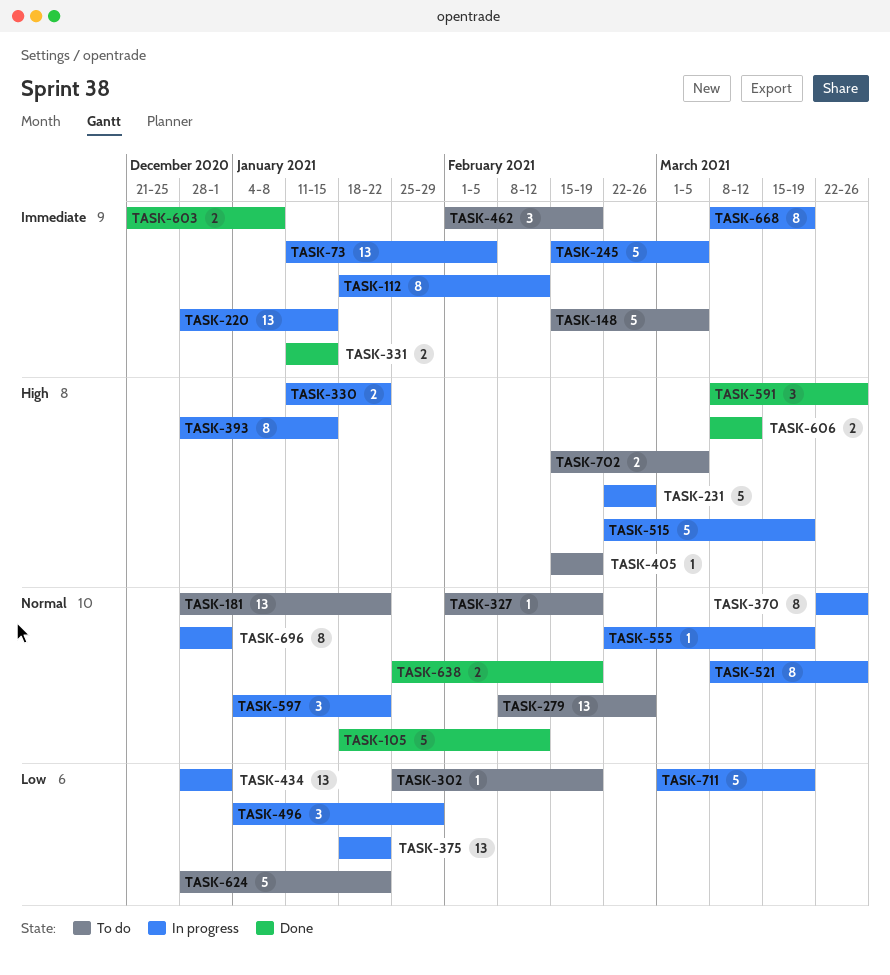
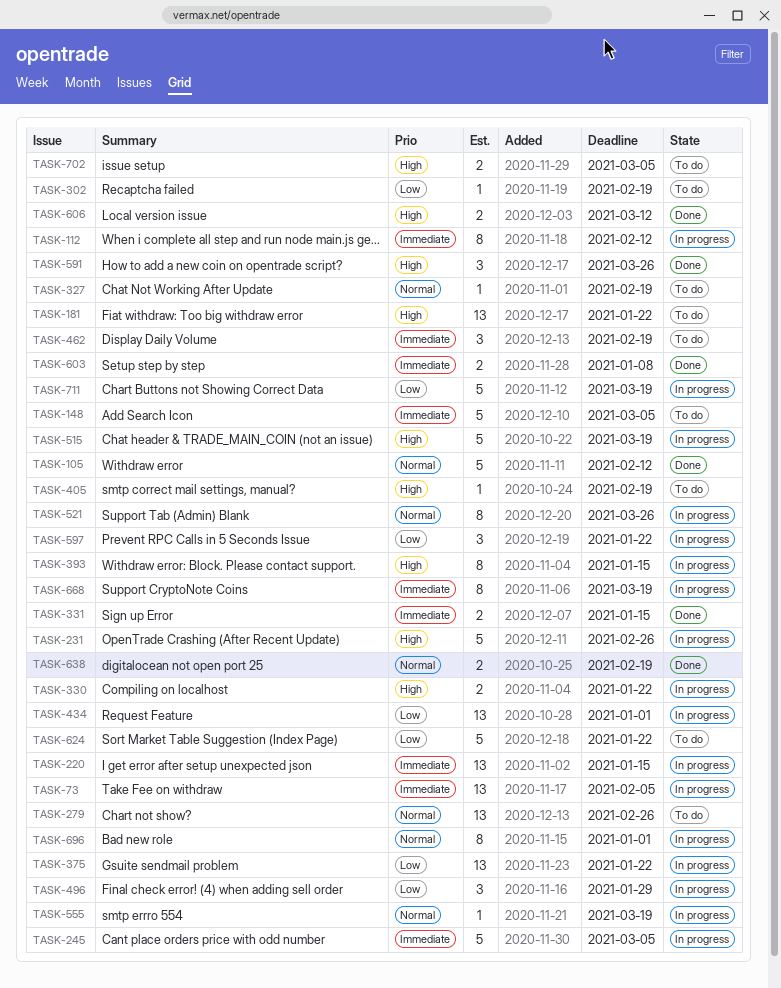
TASK-181, priority: Normal -> High
TASK-370: present -> none
TASK-597, priority: Normal -> Low

